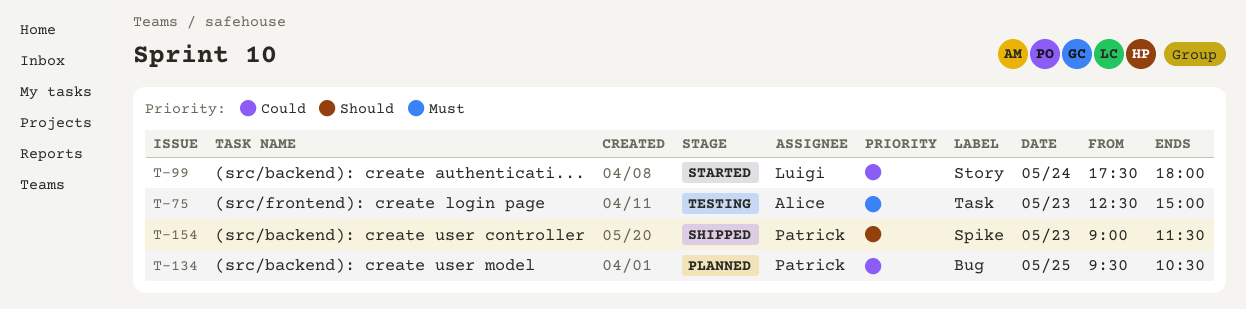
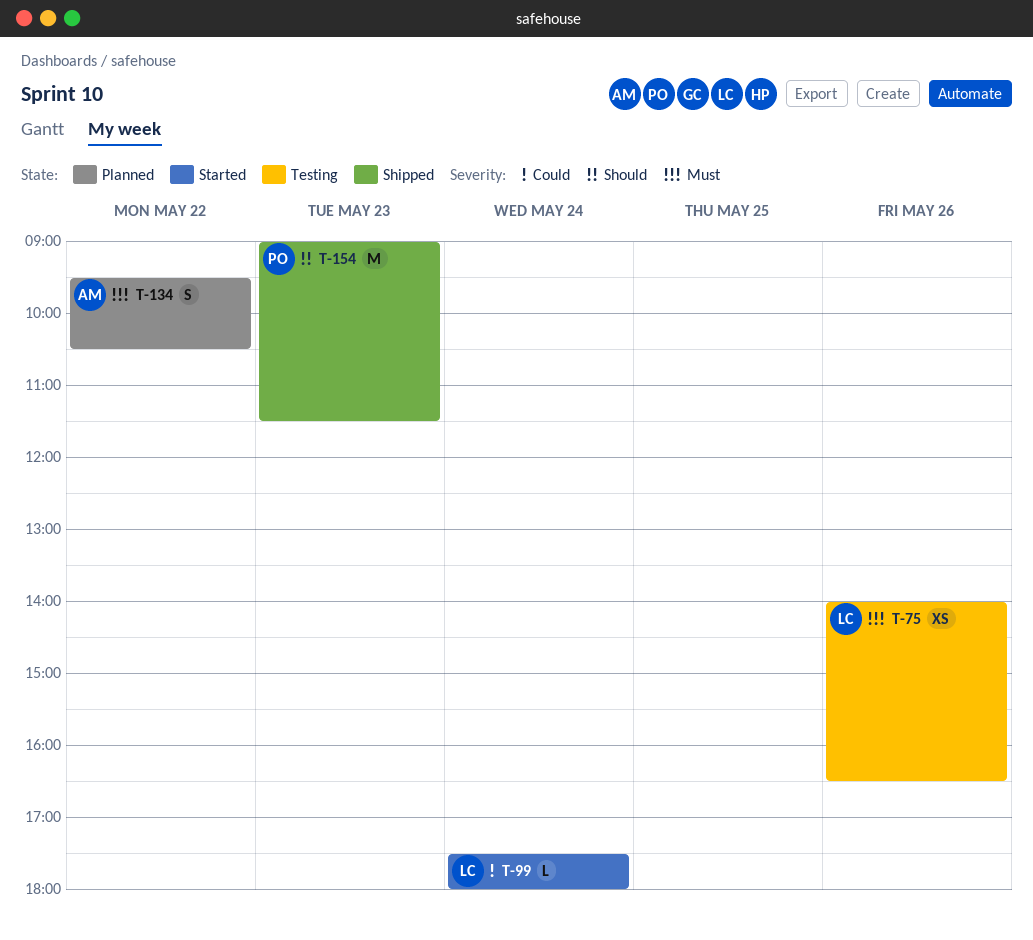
T-75, owner: Alice -> Luigi
T-75, day: May 23 -> May 26
T-75, begins: 12:30 -> 14:00
T-75, ends: 15:00 -> 16:30
T-134, owner: Patrick -> Alice
T-134, priority: Could -> Must
T-134, day: May 25 -> May 22

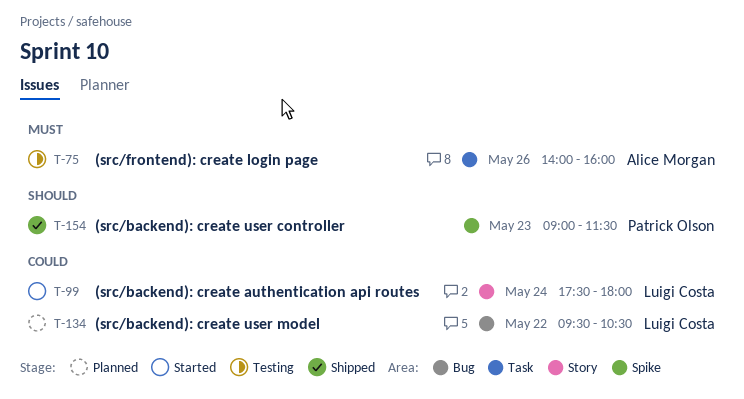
T-75, owner: Luigi Costa -> Alice Morgan
T-75, ends: 16:30 -> 16:00
T-134, owner: Alice Morgan -> Luigi Costa
T-134, priority: Must -> Could

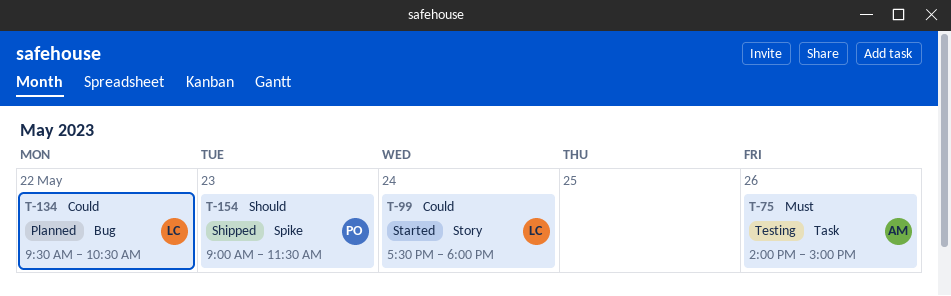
T-75, ends: 16:00 -> 15:00

